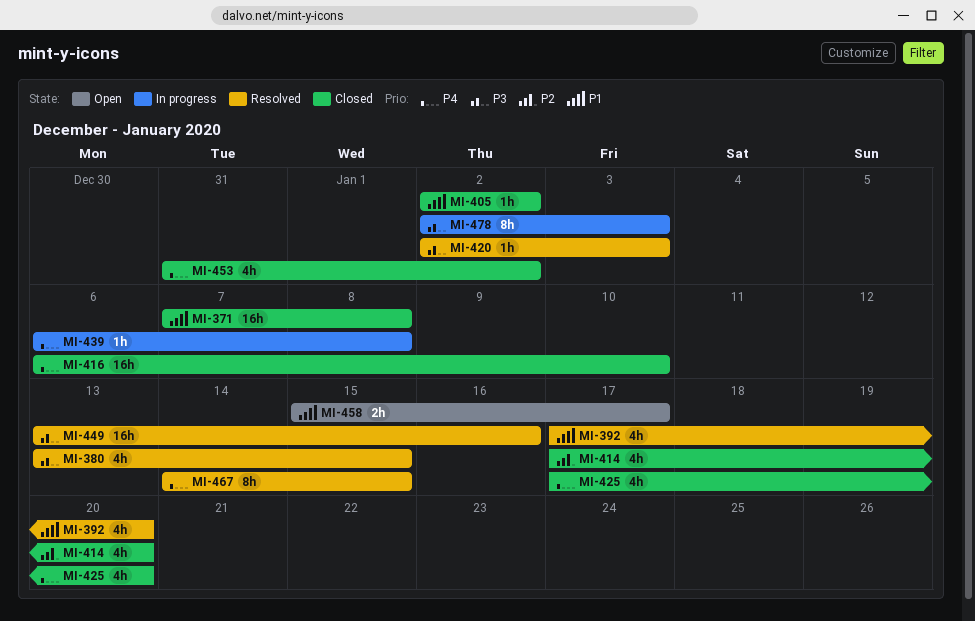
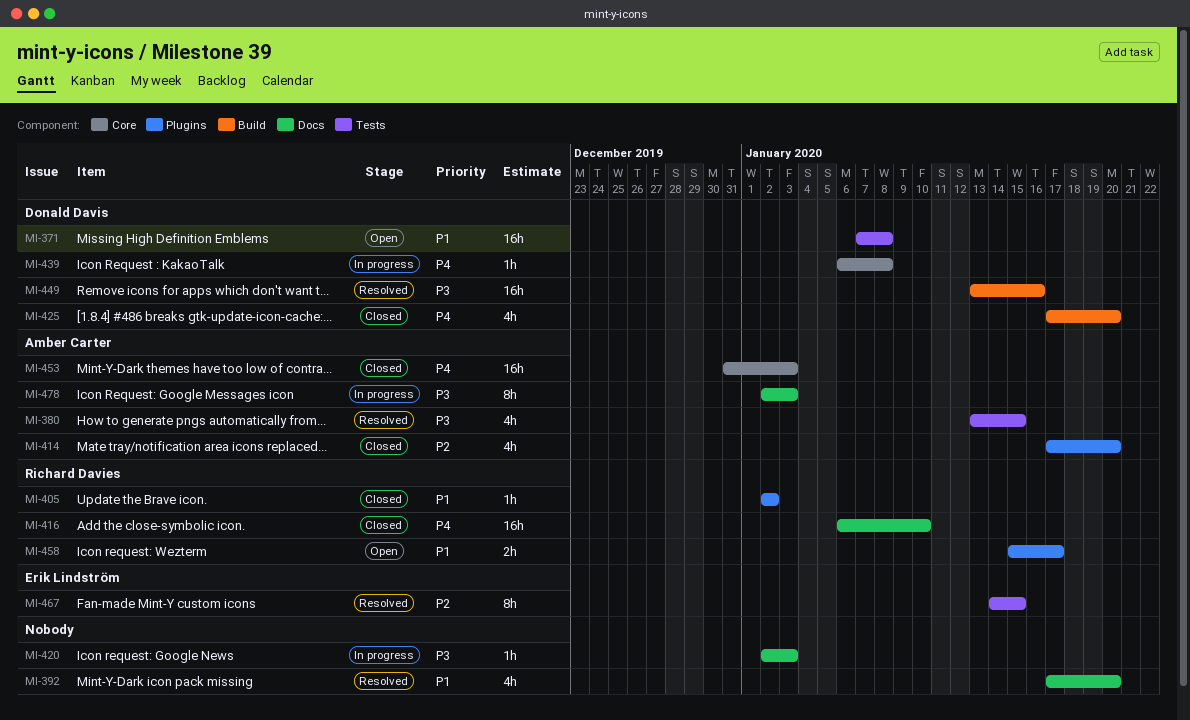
MI-371, status: Closed -> Open
MI-420, status: Resolved -> In progress
MI-453, estimate: 4h -> 16h
MI-453, due: Jan 2 -> Jan 3
MI-467, priority: P4 -> P2

